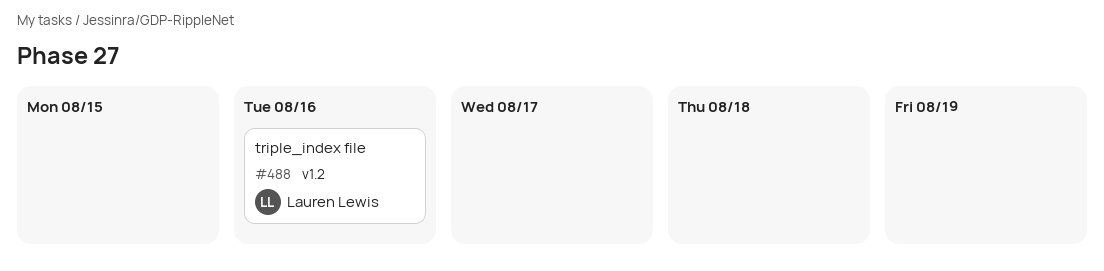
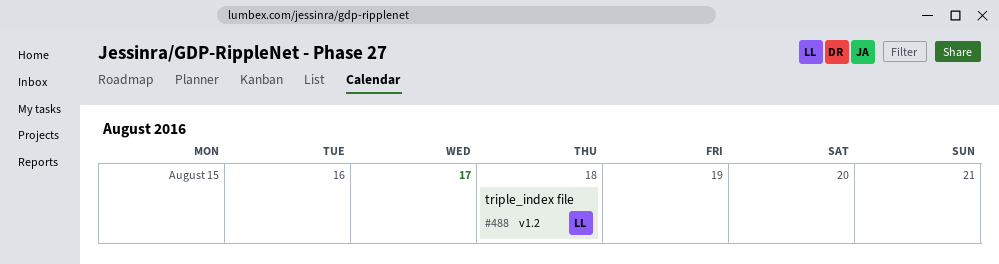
#488, due: Aug 16 -> Aug 18

